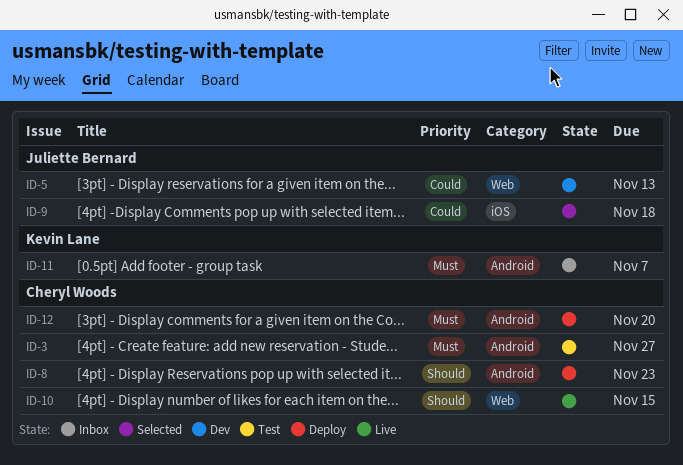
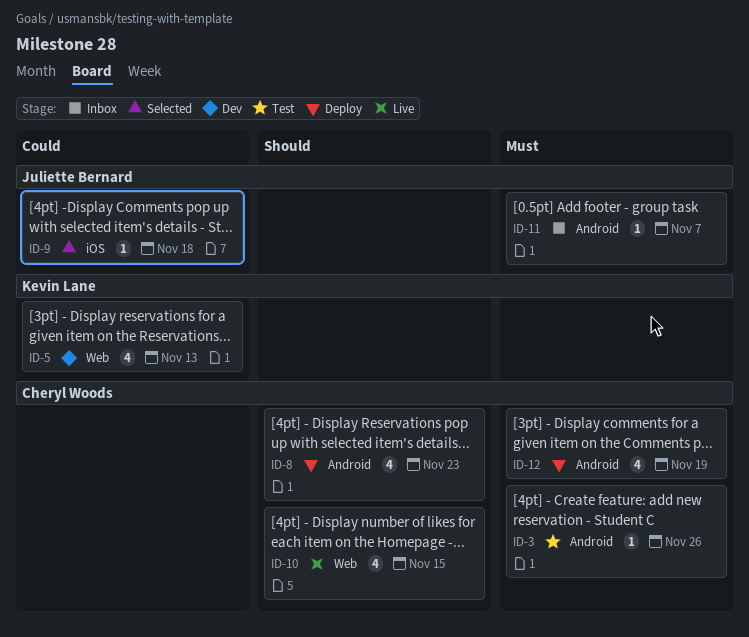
ID-3, due: Nov 27 -> Nov 26
ID-5, owner: Juliette Bernard -> Kevin Lane
ID-11, owner: Kevin Lane -> Juliette Bernard
ID-12, due: Nov 20 -> Nov 19

